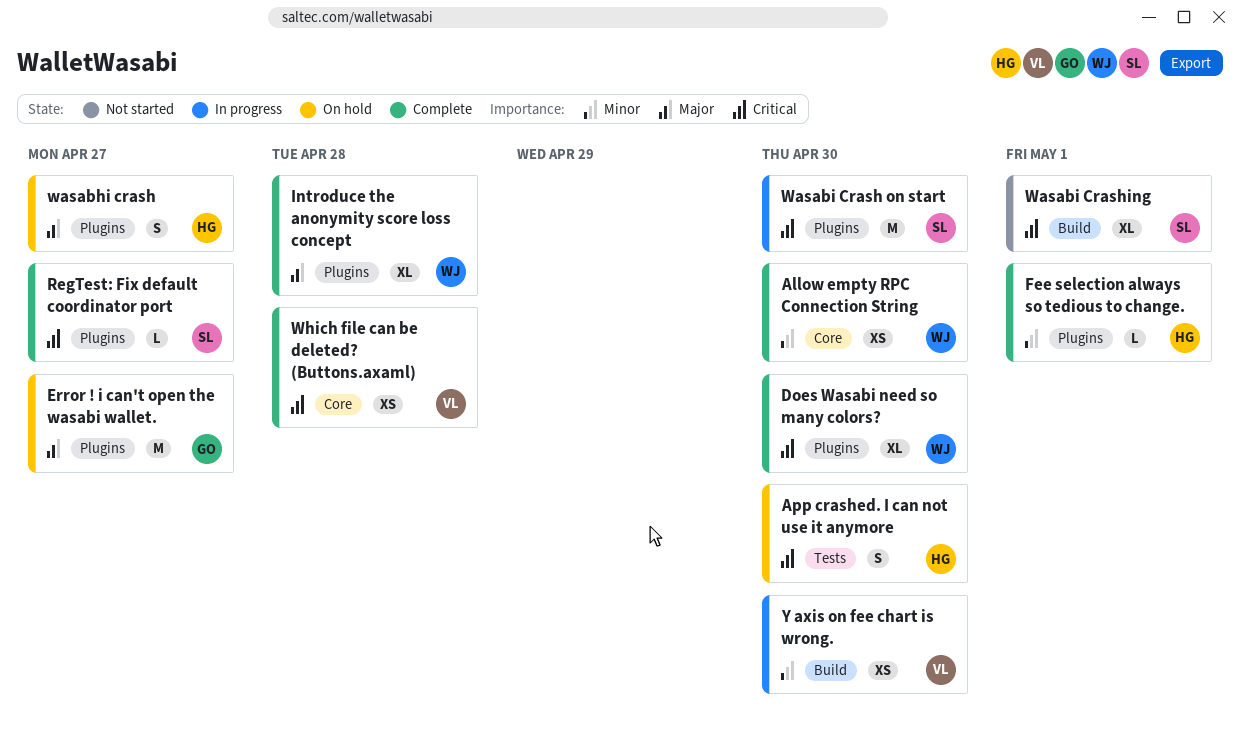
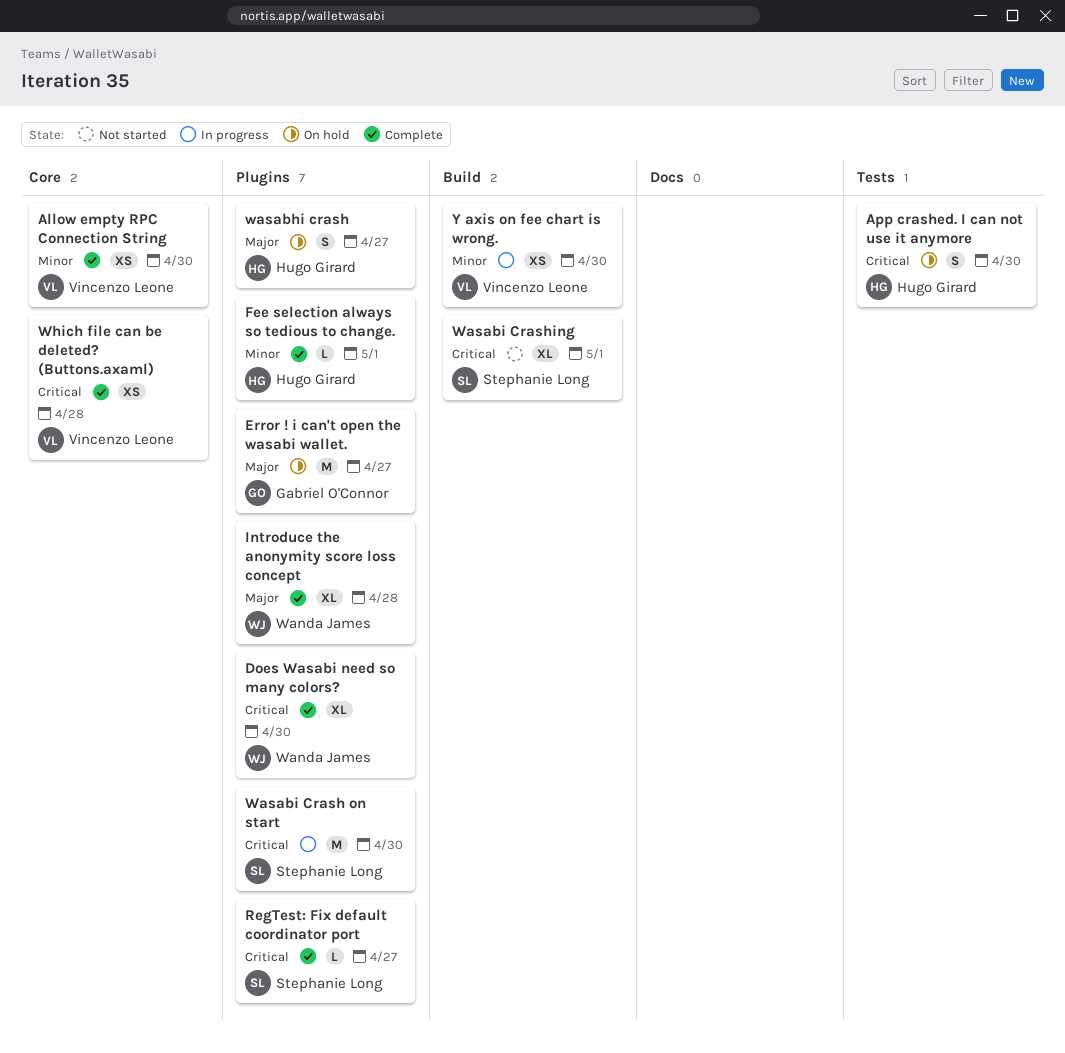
Allow empty RPC Connection String, owner: Wanda James -> Vincenzo Leone

